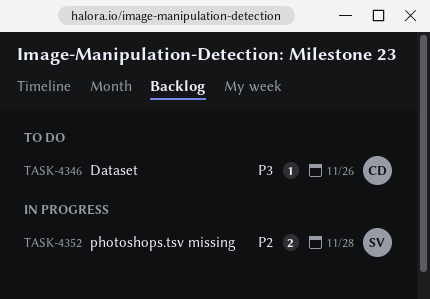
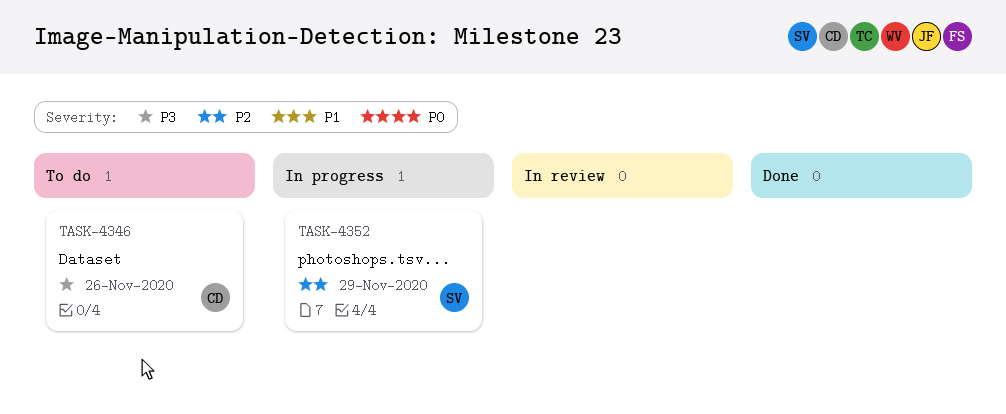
TASK-4352, due: Nov 28 -> Nov 29

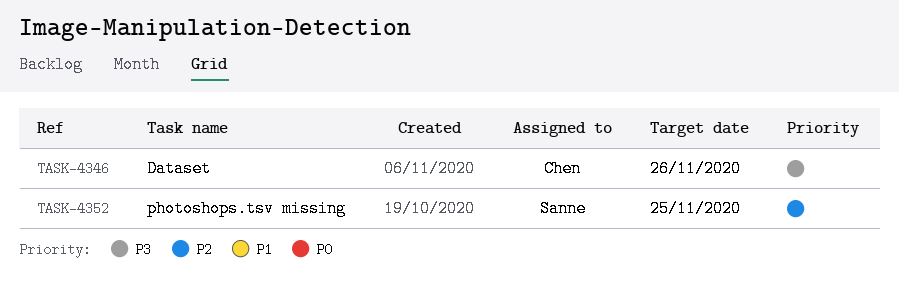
TASK-4352, due: Nov 29 -> Nov 25

